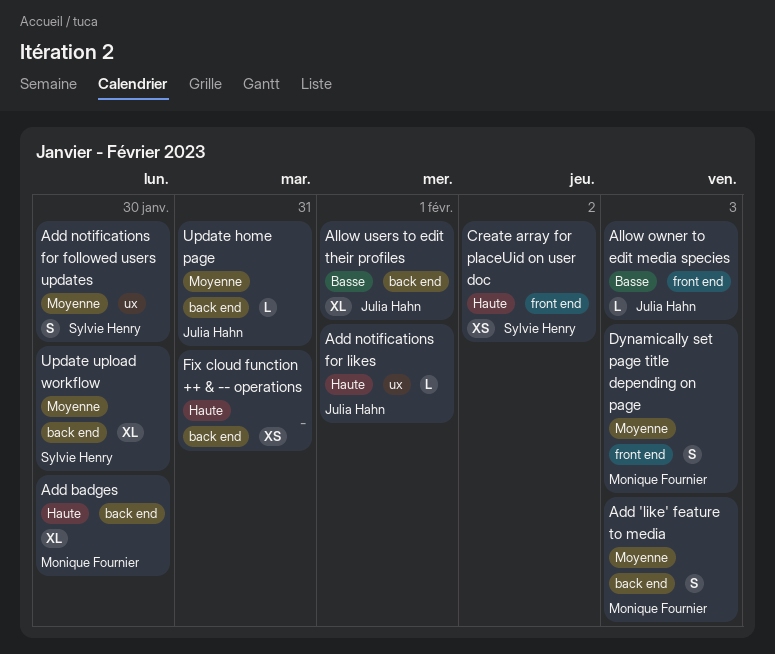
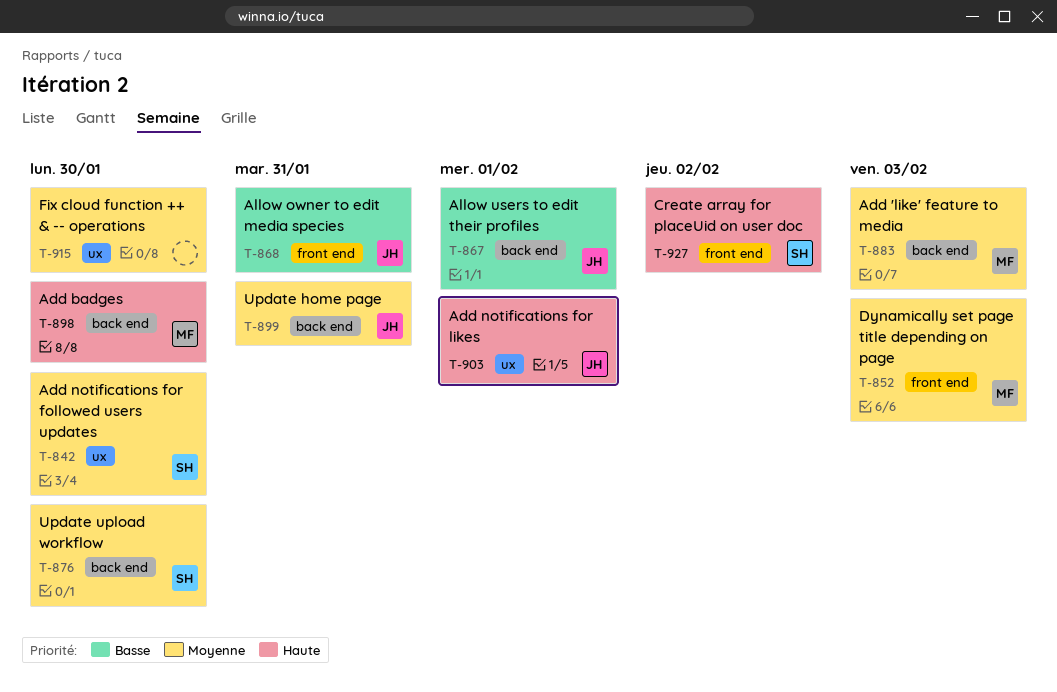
Allow owner to edit media species, due: Feb 3 -> Jan 31
Fix cloud function ++ & -- operations, priority: Haute -> Moyenne
Fix cloud function ++ & -- operations, label: back end -> ux
Fix cloud function ++ & -- operations, due: Jan 31 -> Jan 30

